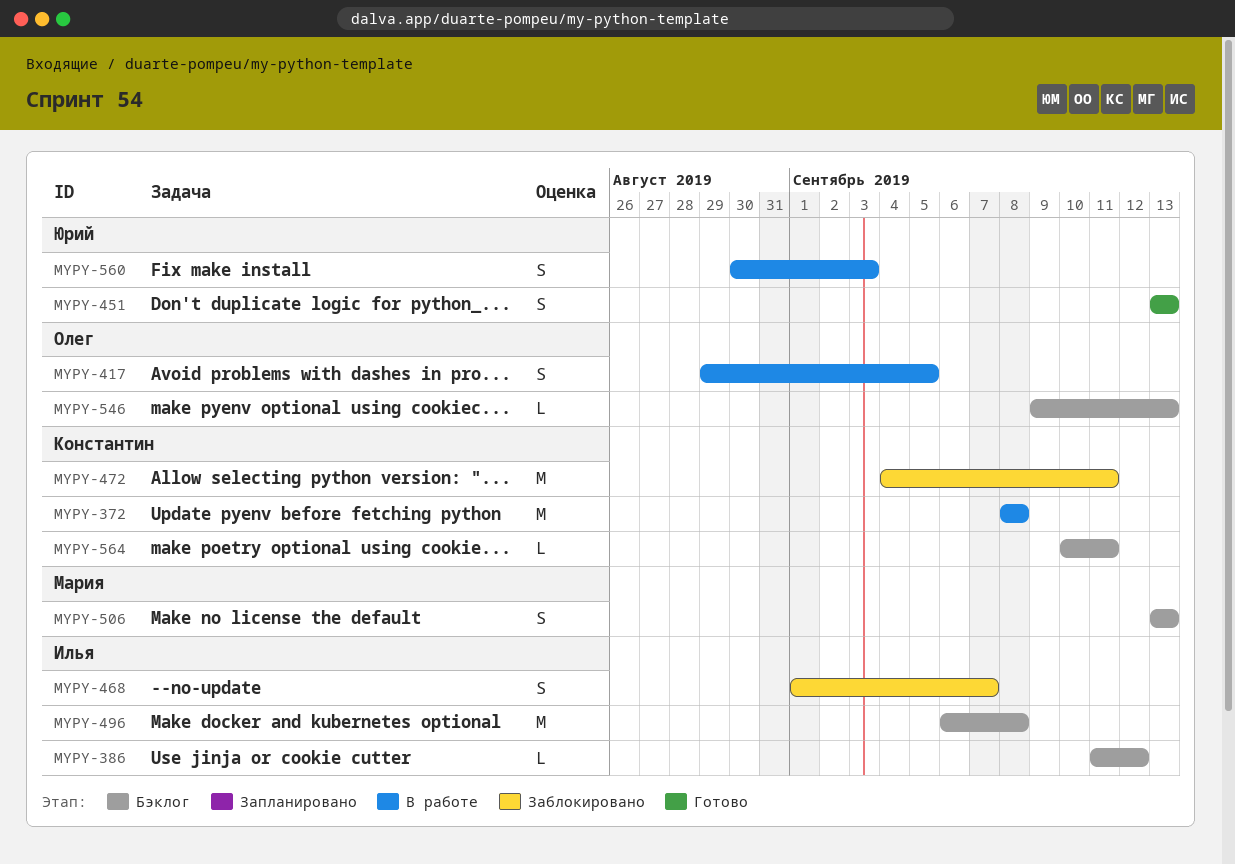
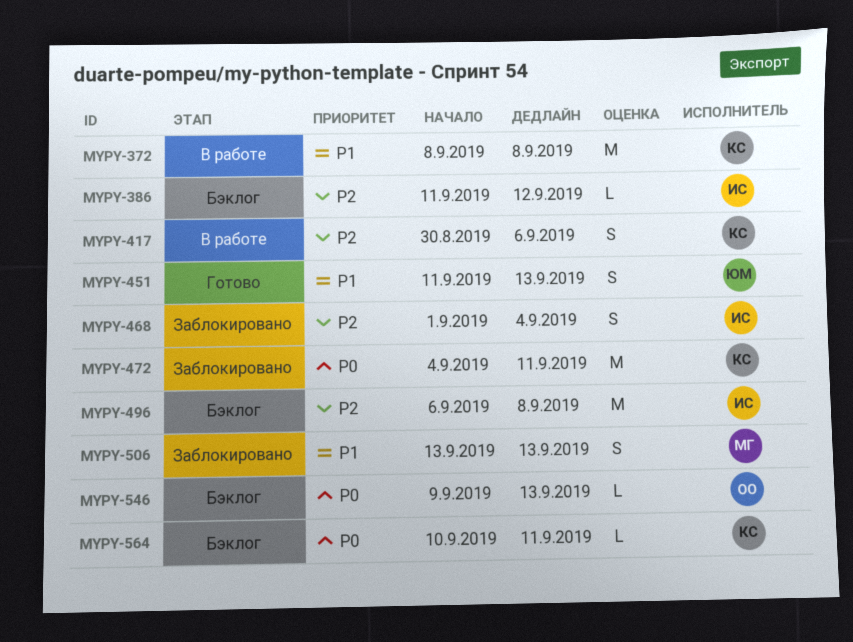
MYPY-417, owner: Олег -> Константин
MYPY-417, start: Aug 29 -> Aug 30
MYPY-417, due: Sep 5 -> Sep 6
MYPY-451, start: Sep 13 -> Sep 11
MYPY-468, due: Sep 7 -> Sep 4
MYPY-506, status: Бэклог -> Заблокировано
MYPY-560: present -> none

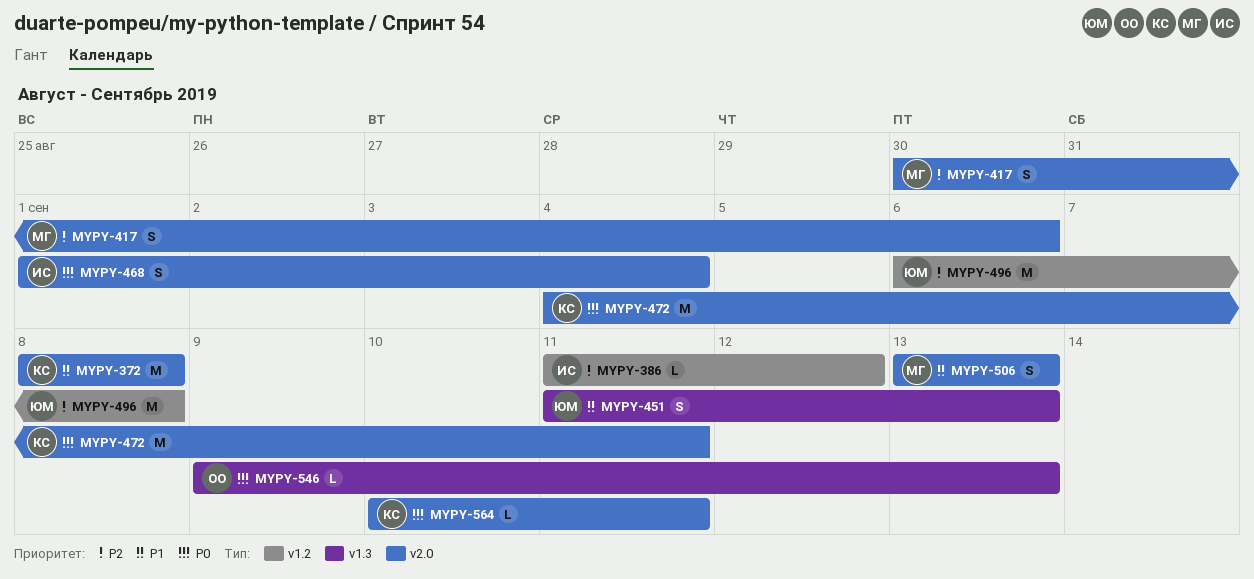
MYPY-417, owner: КС -> МГ
MYPY-468, priority: P2 -> P0
MYPY-496, owner: ИС -> ЮМ

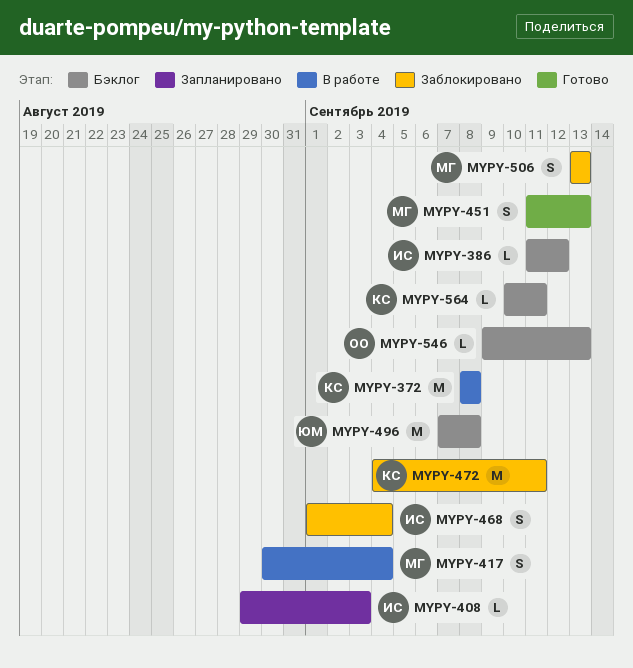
MYPY-408: none -> present
MYPY-417, due: Sep 6 -> Sep 4
MYPY-451, owner: ЮМ -> МГ
MYPY-496, start: Sep 6 -> Sep 7

